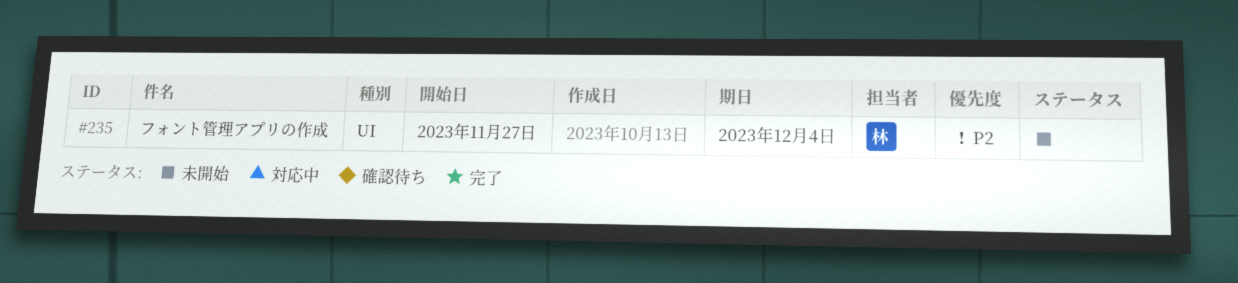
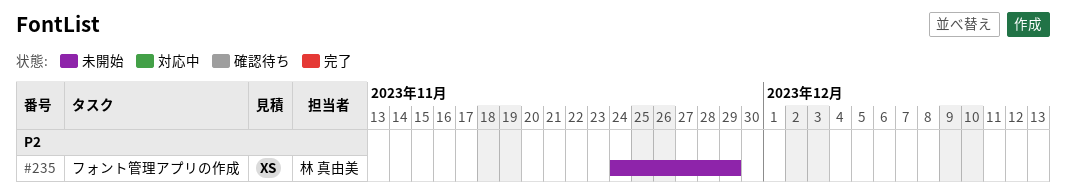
#235, start: Nov 27 -> Nov 24
#235, due: Dec 4 -> Nov 29

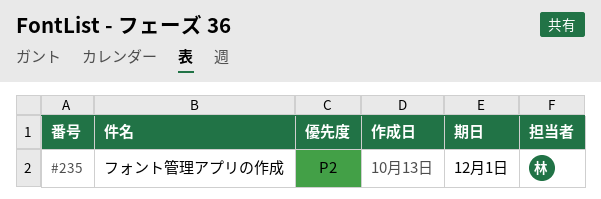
#235, due: Nov 29 -> Dec 1

